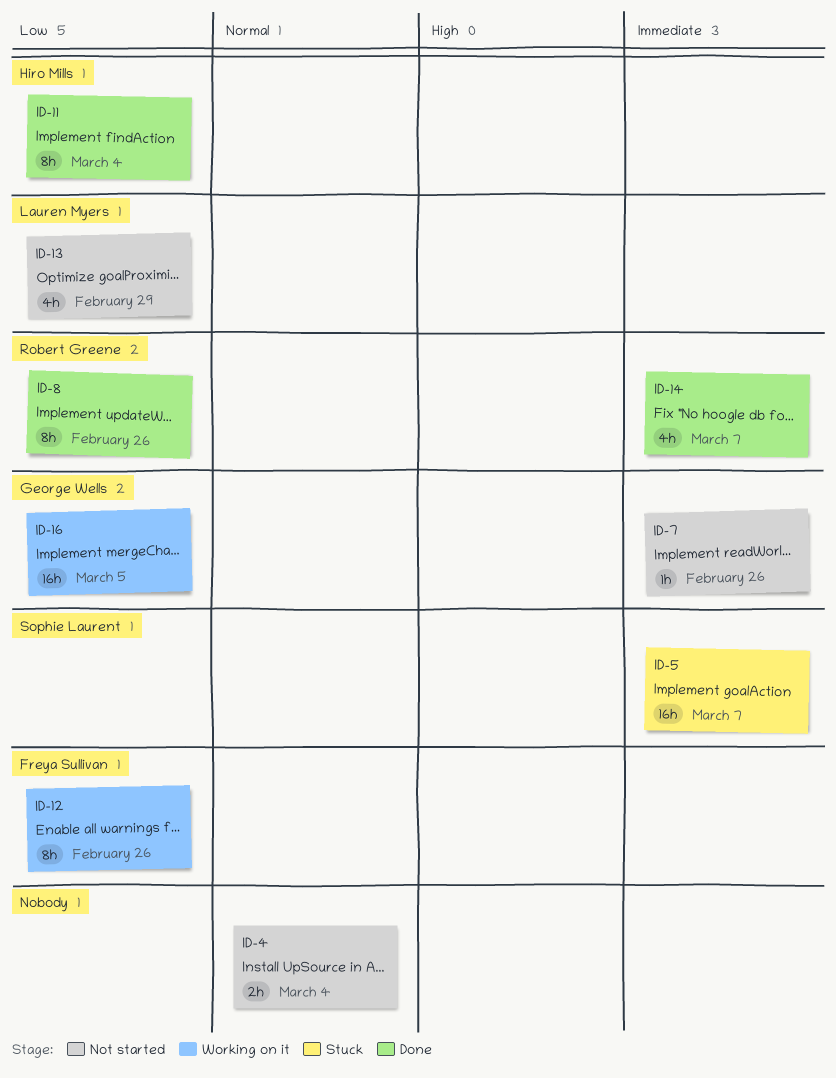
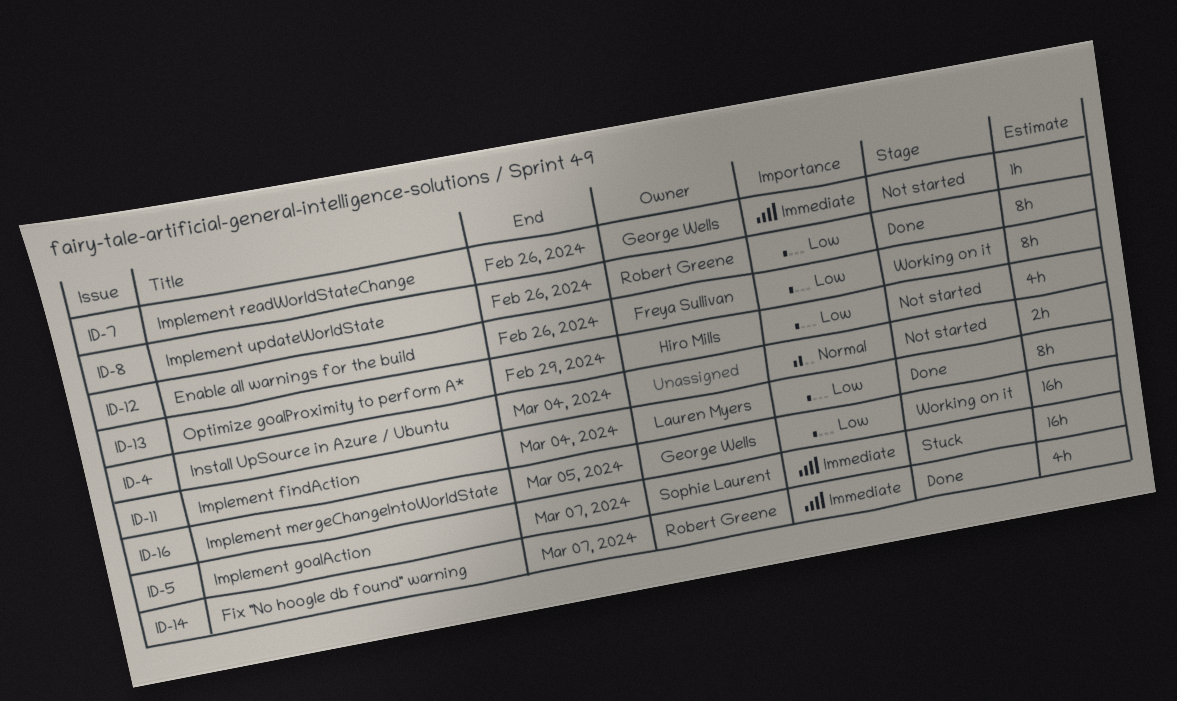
ID-11, owner: Hiro Mills -> Lauren Myers
ID-13, owner: Lauren Myers -> Hiro Mills

